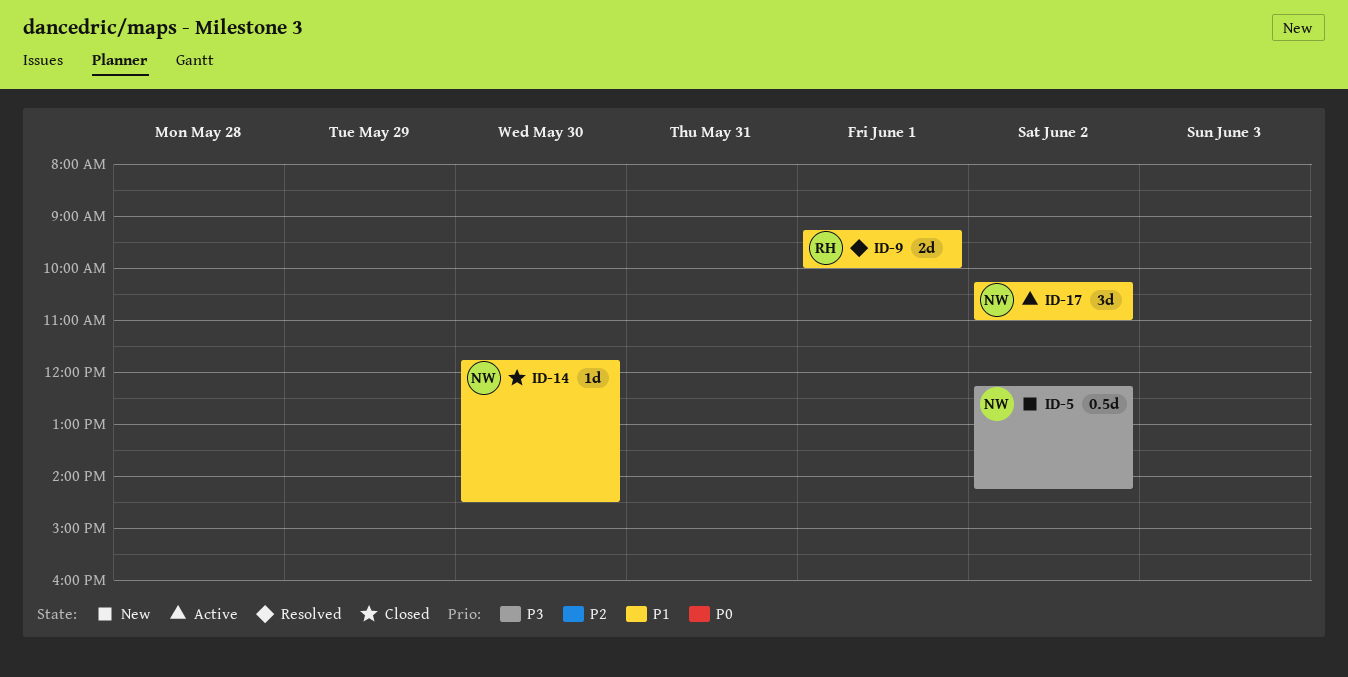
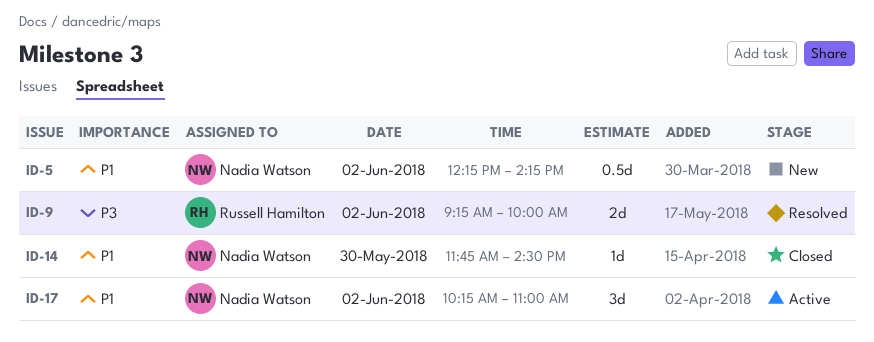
ID-5, priority: P3 -> P1
ID-9, priority: P1 -> P3
ID-9, day: Jun 1 -> Jun 2

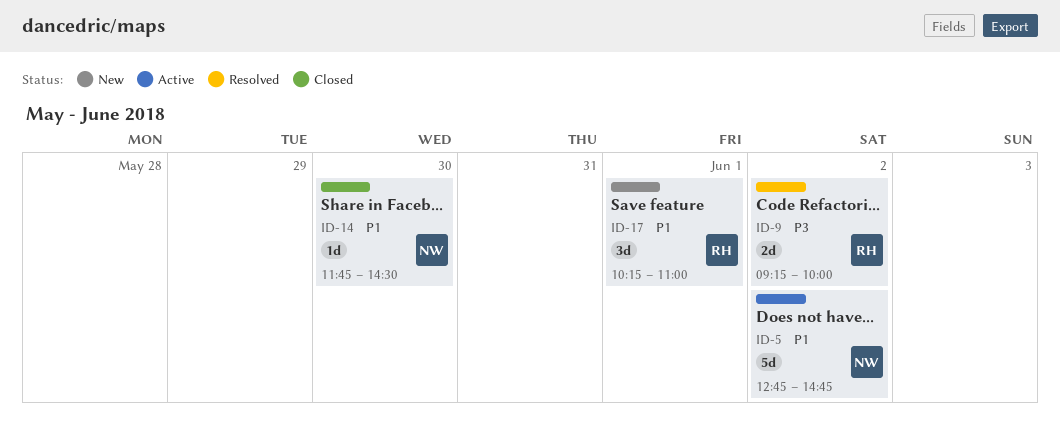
ID-5, status: New -> Active
ID-5, estimate: 0.5d -> 5d
ID-5, begins: 12:15 -> 12:45
ID-5, ends: 14:15 -> 14:45
ID-17, status: Active -> New
ID-17, owner: Nadia Watson -> Russell Hamilton
ID-17, day: Jun 2 -> Jun 1

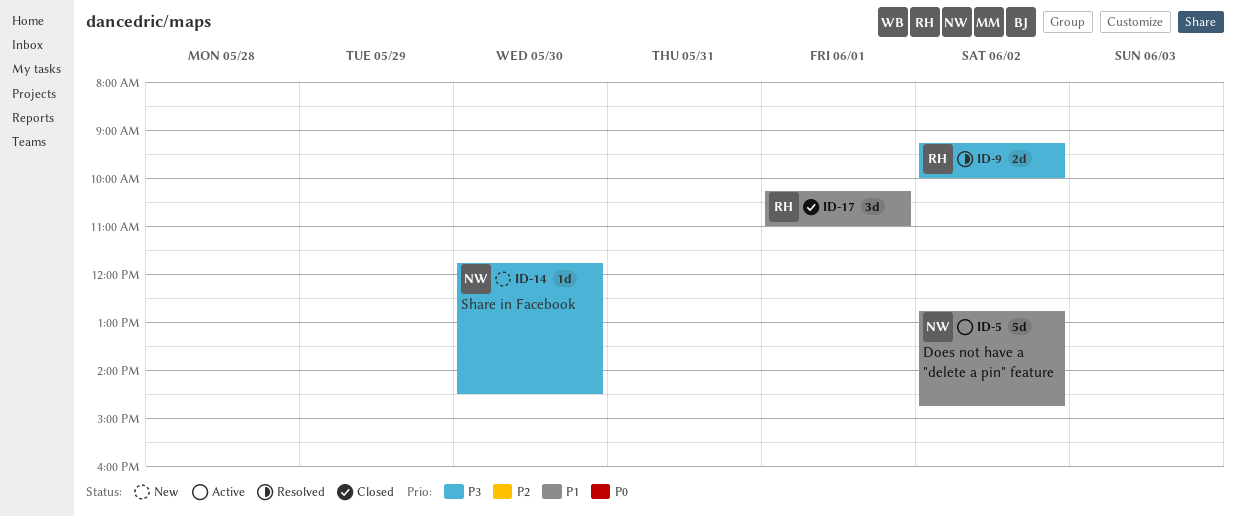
ID-14, status: Closed -> New
ID-14, priority: P1 -> P3
ID-17, status: New -> Closed

